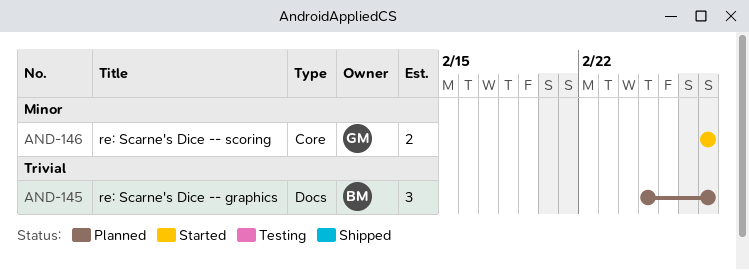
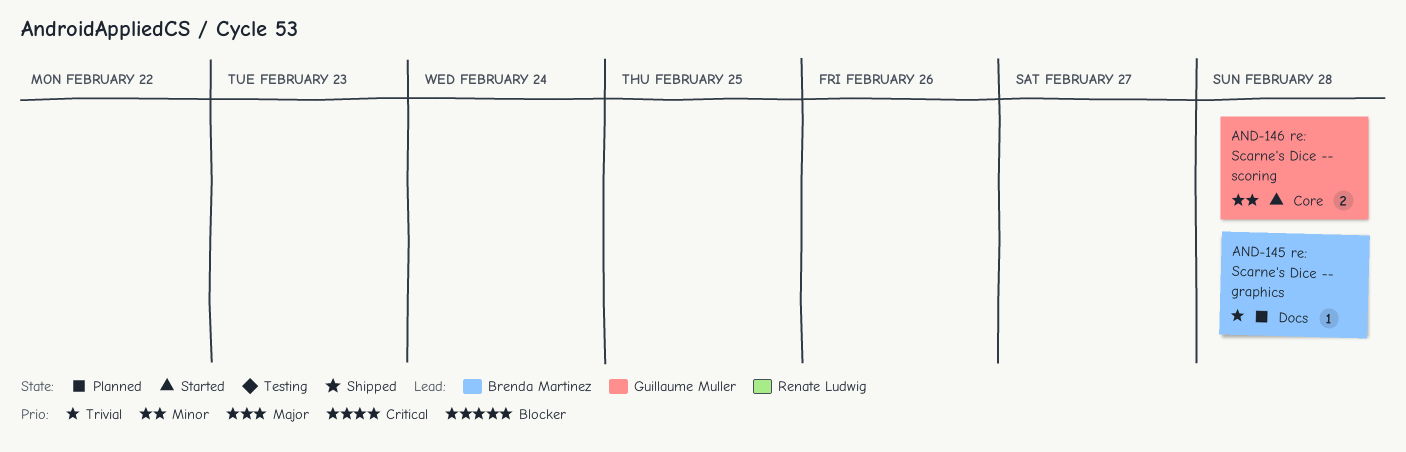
AND-145, estimate: 3 -> 1

